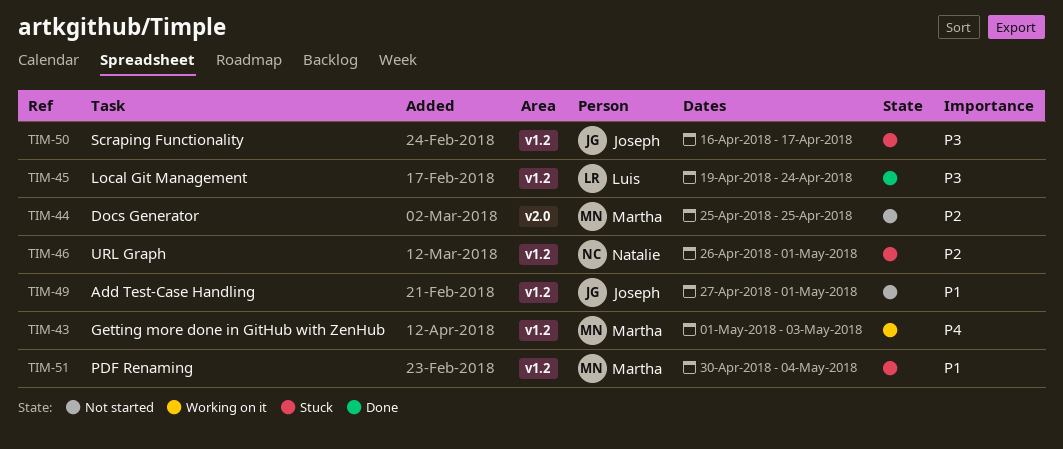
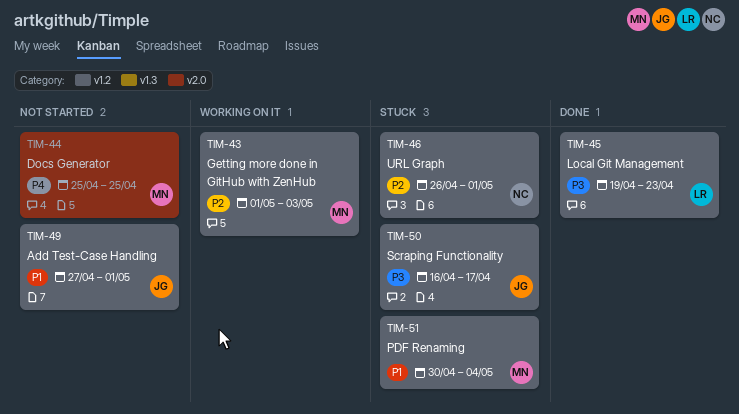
TIM-43, priority: P4 -> P2
TIM-44, priority: P2 -> P4
TIM-45, due: Apr 24 -> Apr 23

